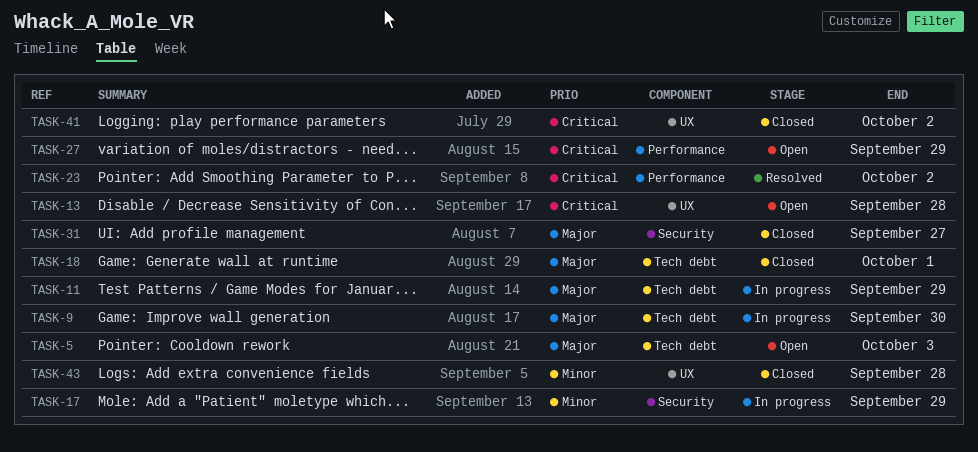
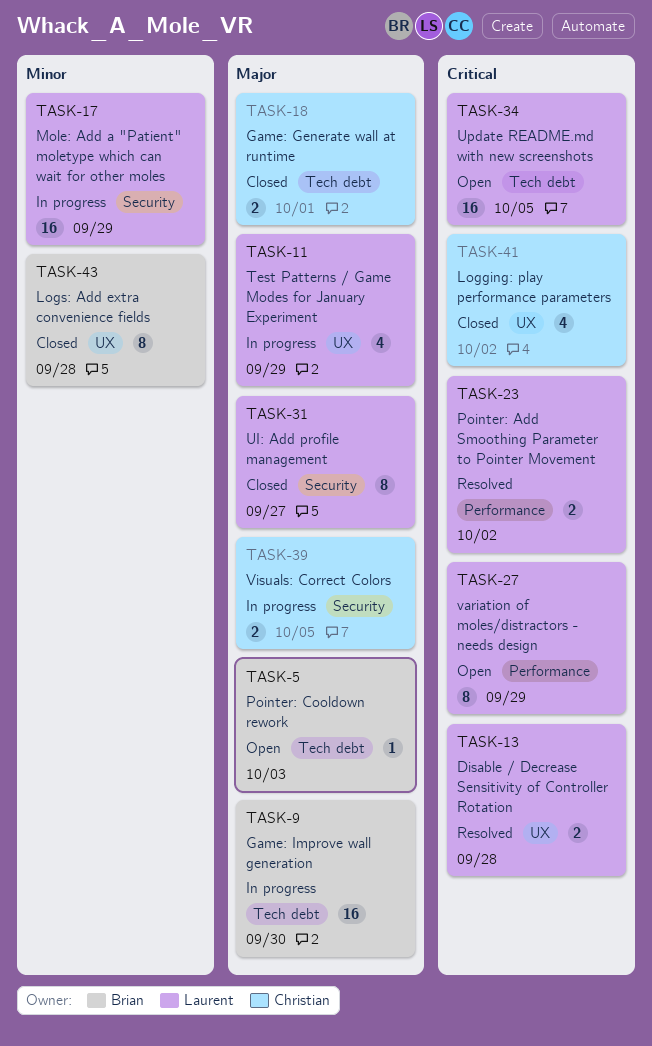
TASK-11, label: Tech debt -> UX
TASK-13, status: Open -> Resolved
TASK-34: none -> present
TASK-39: none -> present

